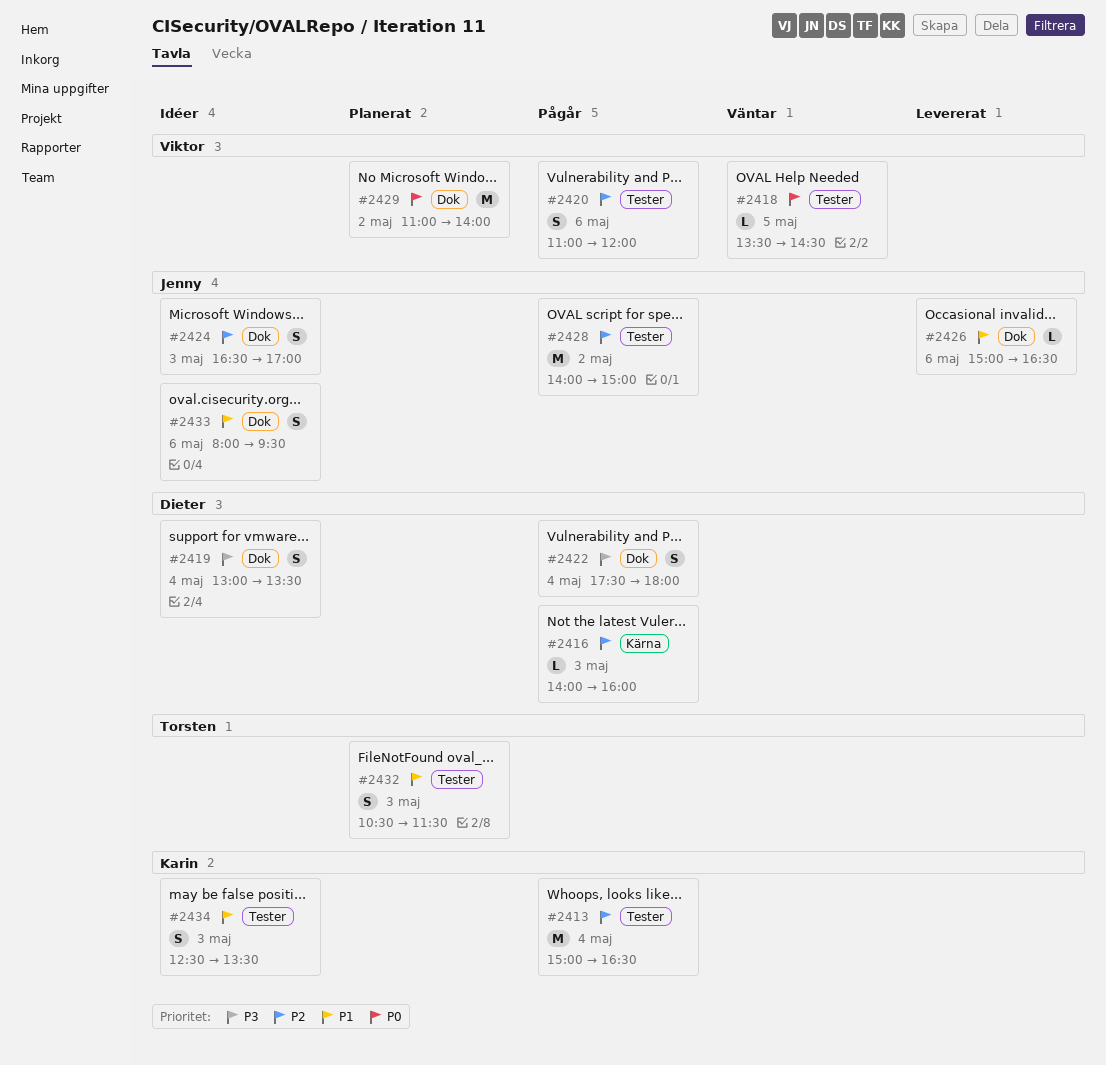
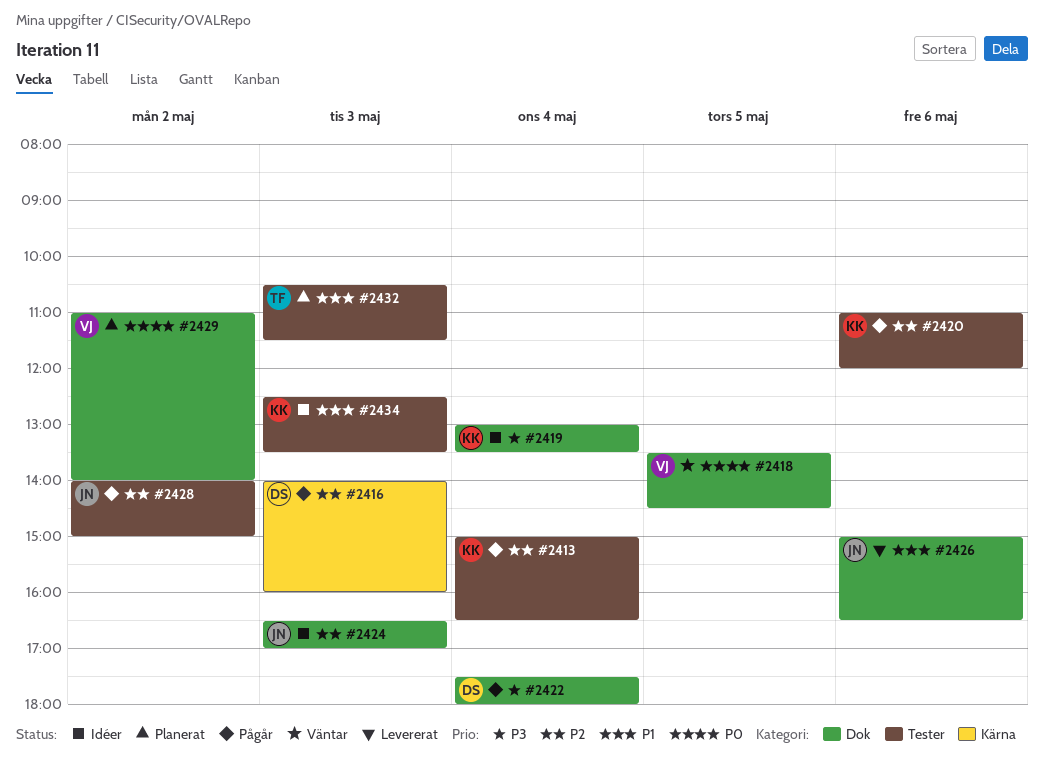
#2418, label: Tester -> Dok
#2419, owner: Dieter -> Karin
#2420, owner: Viktor -> Karin
#2433: present -> none

